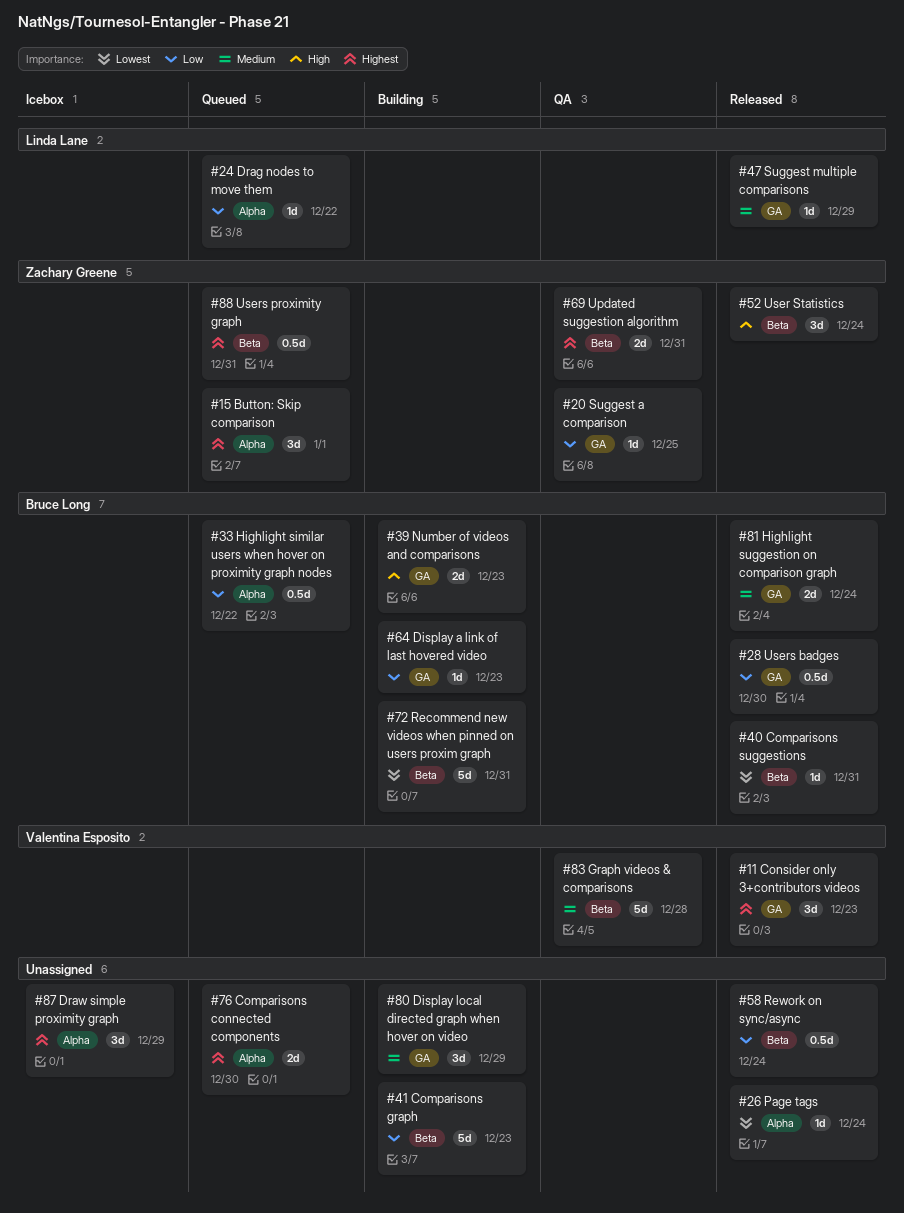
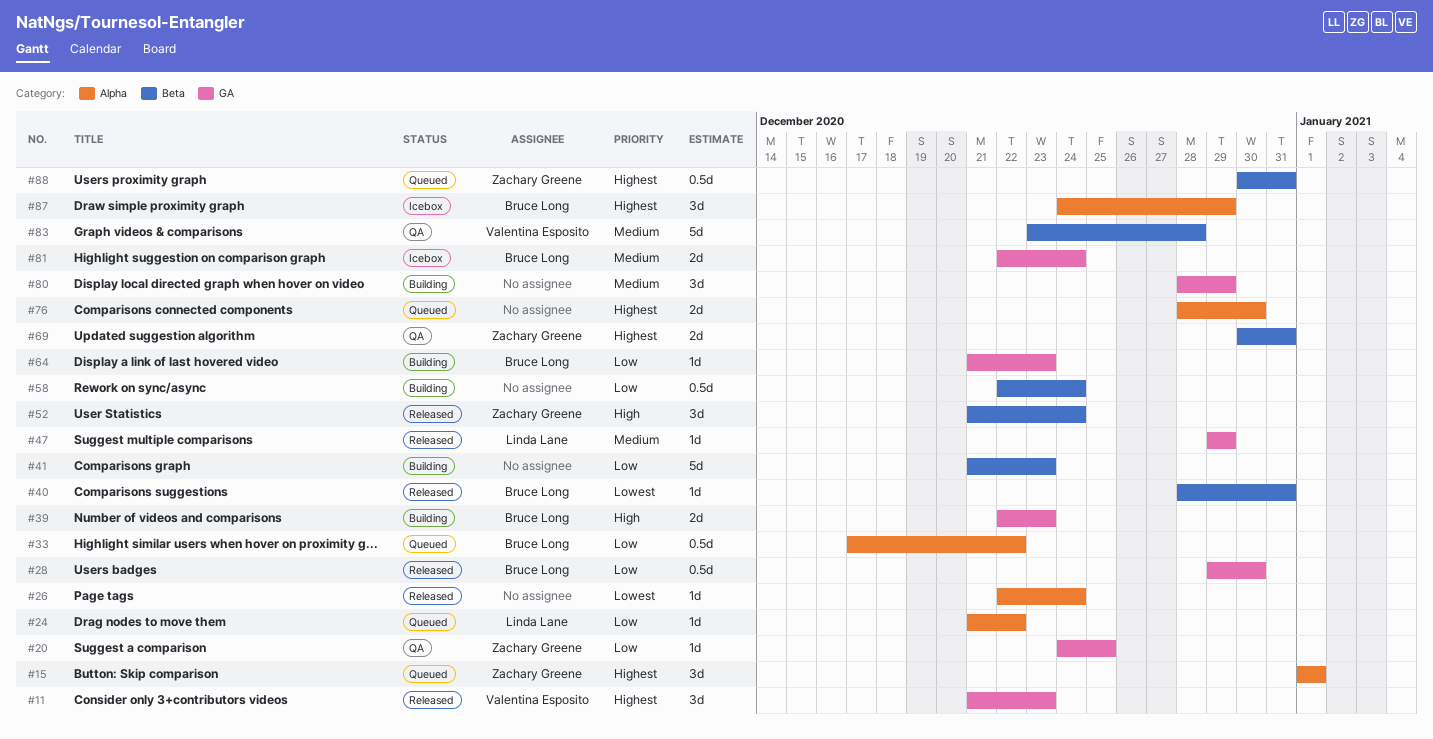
#58, status: Released -> Building
#72: present -> none
#81, status: Released -> Icebox
#87, owner: none -> Bruce Long

